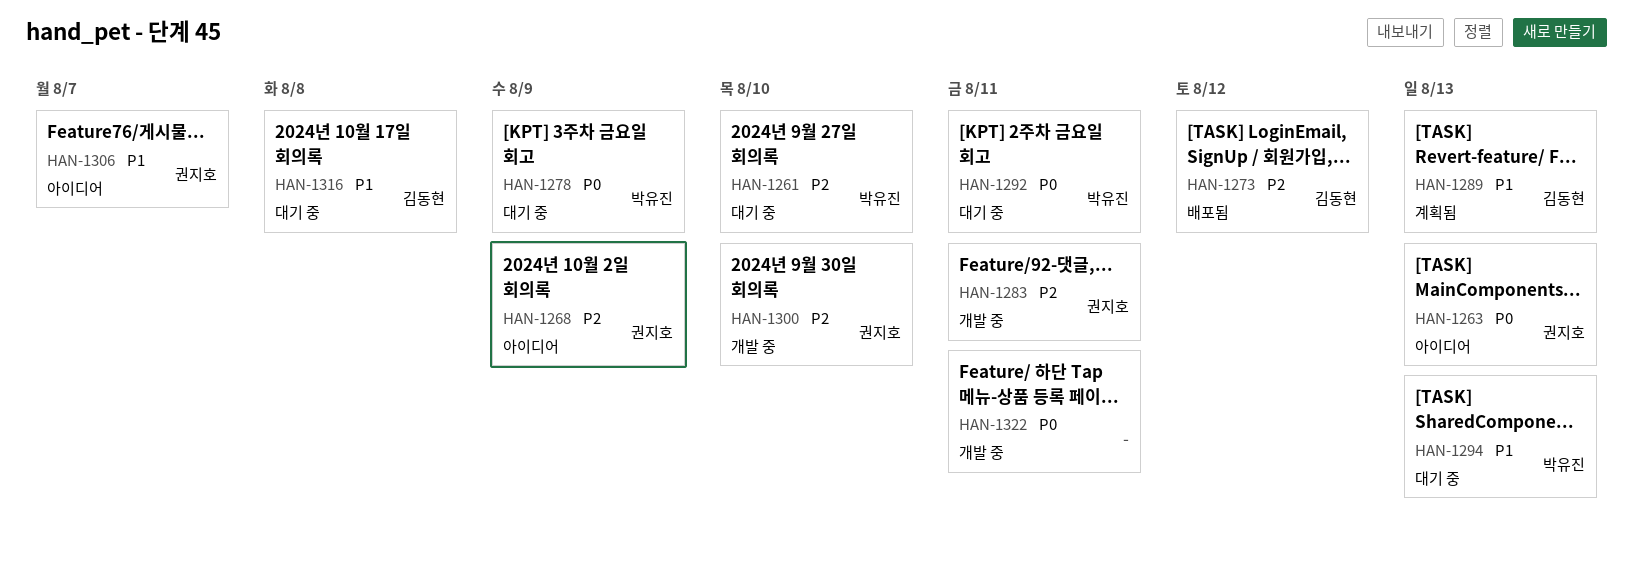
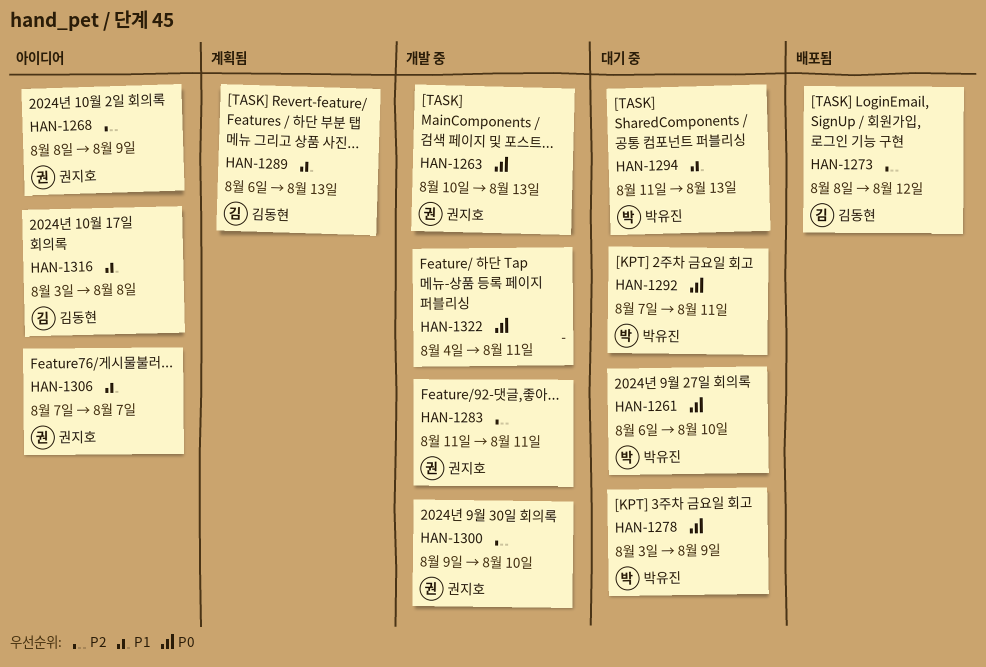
HAN-1261, priority: P2 -> P0
HAN-1263, status: 아이디어 -> 개발 중
HAN-1316, status: 대기 중 -> 아이디어

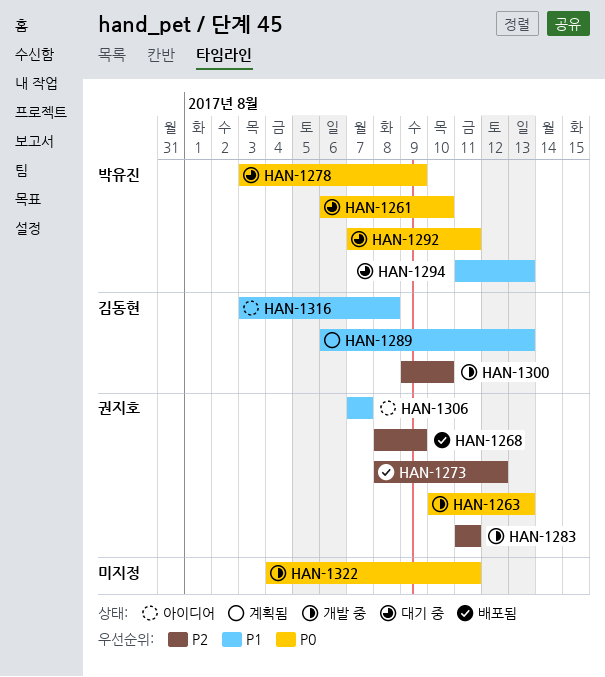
HAN-1268, status: 아이디어 -> 배포됨
HAN-1273, owner: 김동현 -> 권지호
HAN-1300, owner: 권지호 -> 김동현

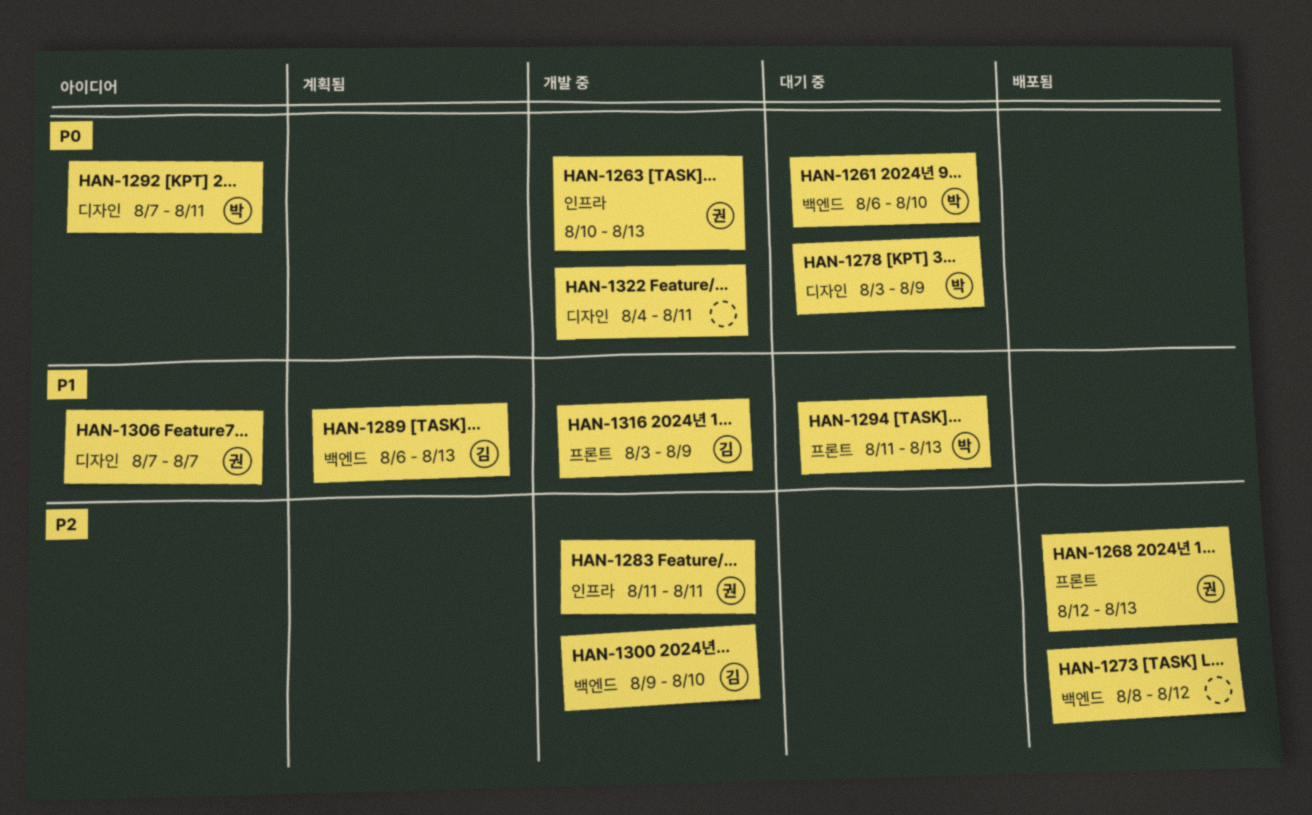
HAN-1268, start: Aug 8 -> Aug 12
HAN-1268, due: Aug 9 -> Aug 13
HAN-1273, owner: 권지호 -> none
HAN-1292, status: 대기 중 -> 아이디어
HAN-1316, status: 아이디어 -> 개발 중
HAN-1316, due: Aug 8 -> Aug 9

